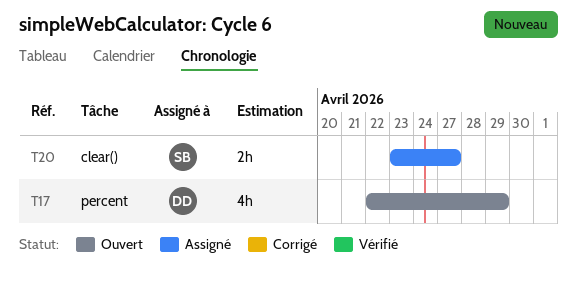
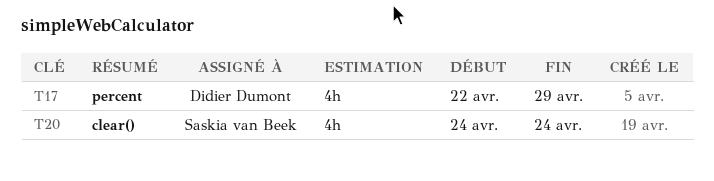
T20, estimate: 2h -> 4h
T20, start: Apr 23 -> Apr 24
T20, due: Apr 27 -> Apr 24

